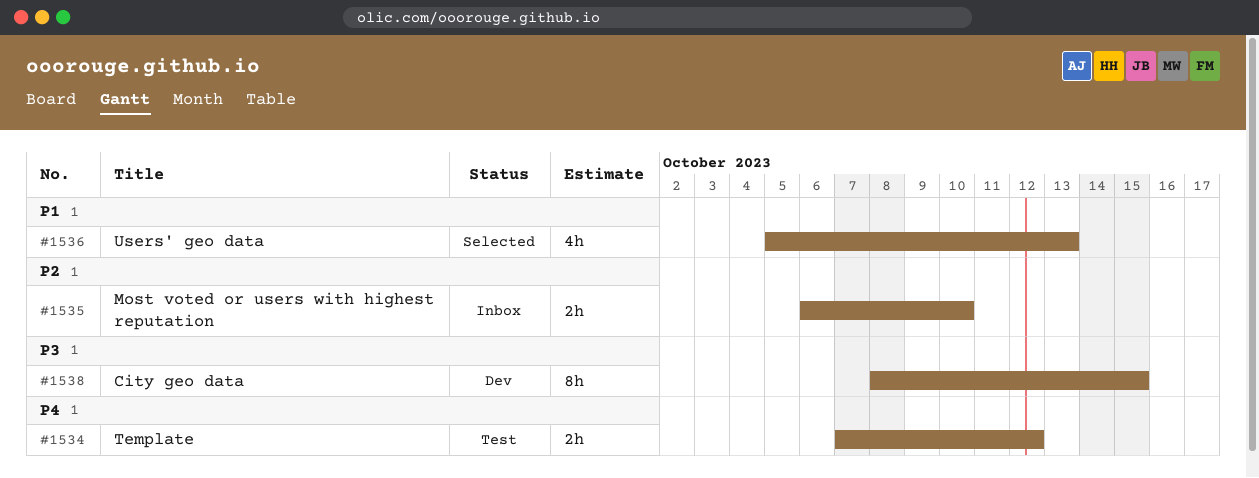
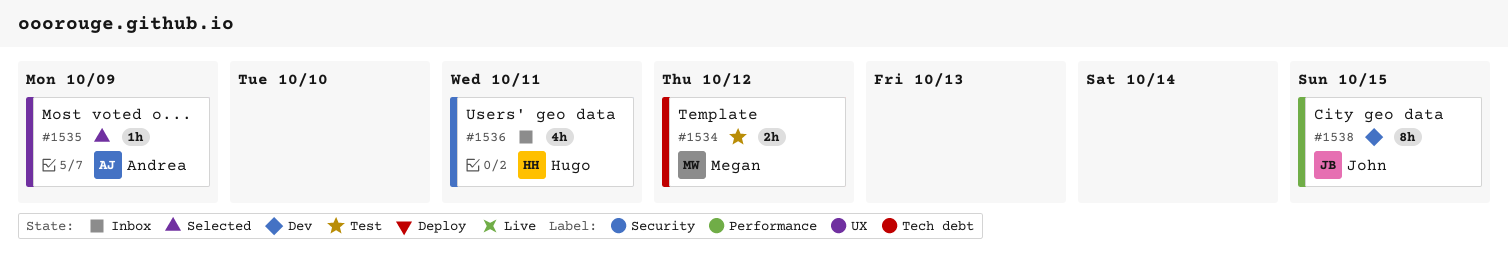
#1535, status: Inbox -> Selected
#1535, estimate: 2h -> 1h
#1535, due: Oct 10 -> Oct 9
#1536, status: Selected -> Inbox
#1536, due: Oct 13 -> Oct 11

